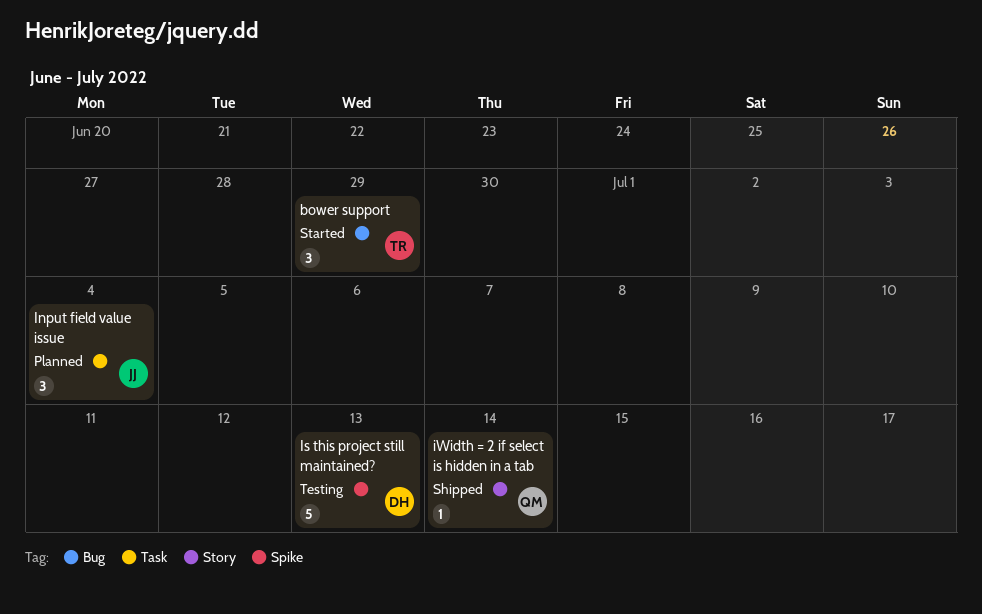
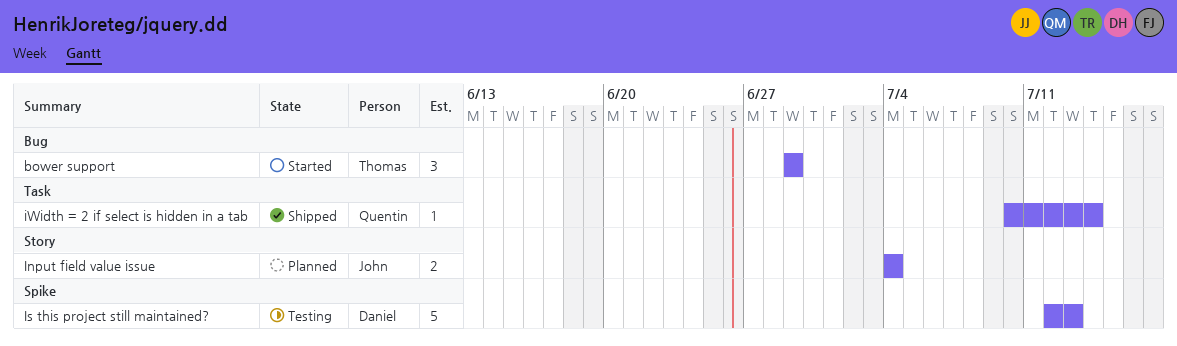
Input field value issue, label: Task -> Story
Input field value issue, estimate: 3 -> 2
iWidth = 2 if select is hidden in a tab, label: Story -> Task

